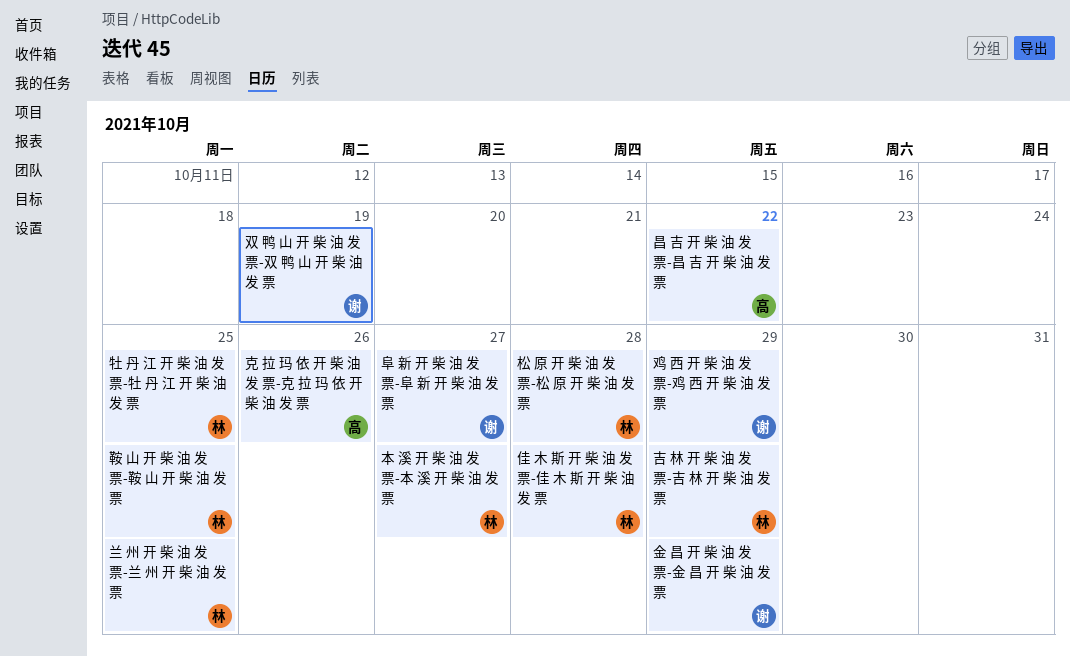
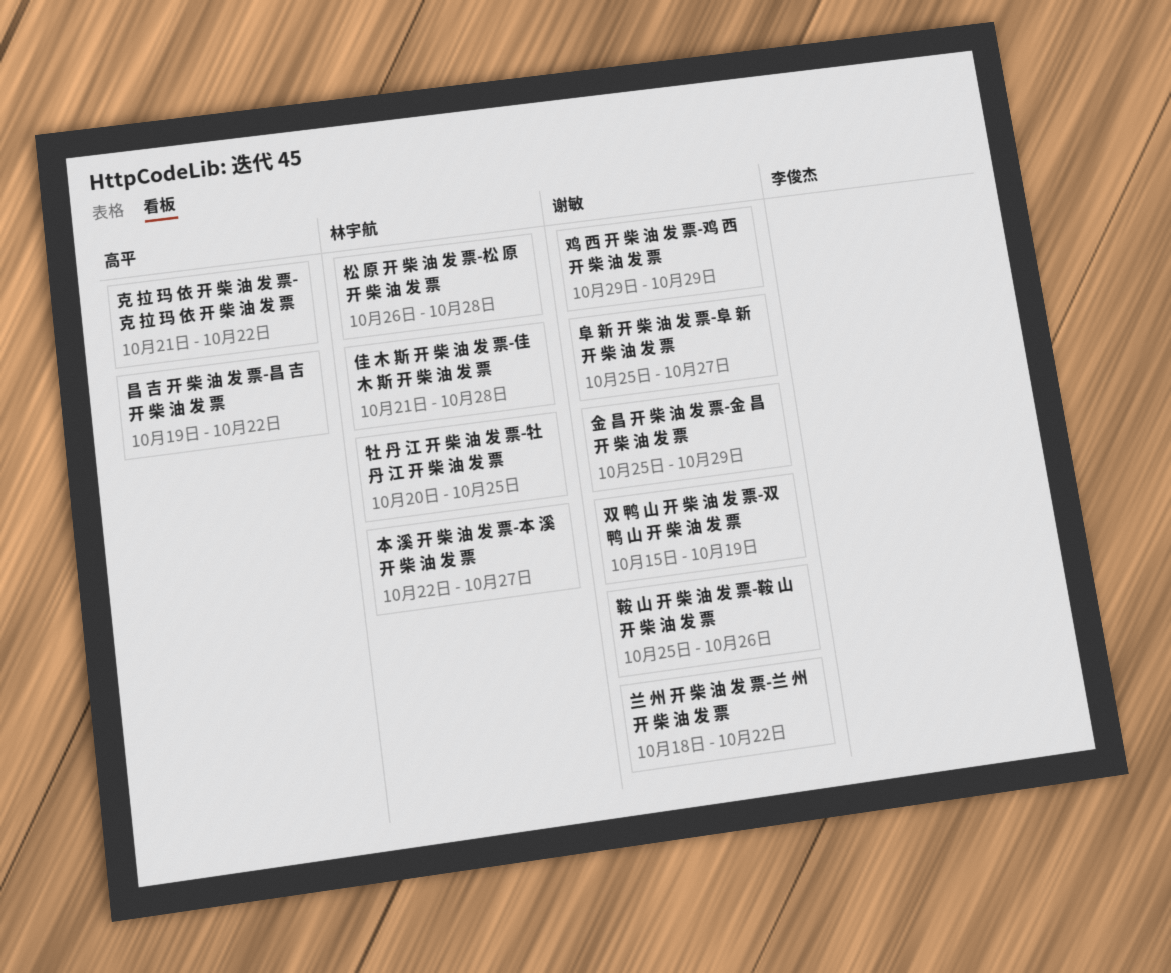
克 拉 玛 依 开 柴 油 发 票-克 拉 玛 依 开 柴 油 发 票, due: Oct 26 -> Oct 22
兰 州 开 柴 油 发 票-兰 州 开 柴 油 发 票, owner: 林宇航 -> 谢敏
兰 州 开 柴 油 发 票-兰 州 开 柴 油 发 票, due: Oct 25 -> Oct 22
吉 林 开 柴 油 发 票-吉 林 开 柴 油 发 票: present -> none
鞍 山 开 柴 油 发 票-鞍 山 开 柴 油 发 票, owner: 林宇航 -> 谢敏
鞍 山 开 柴 油 发 票-鞍 山 开 柴 油 发 票, due: Oct 25 -> Oct 26

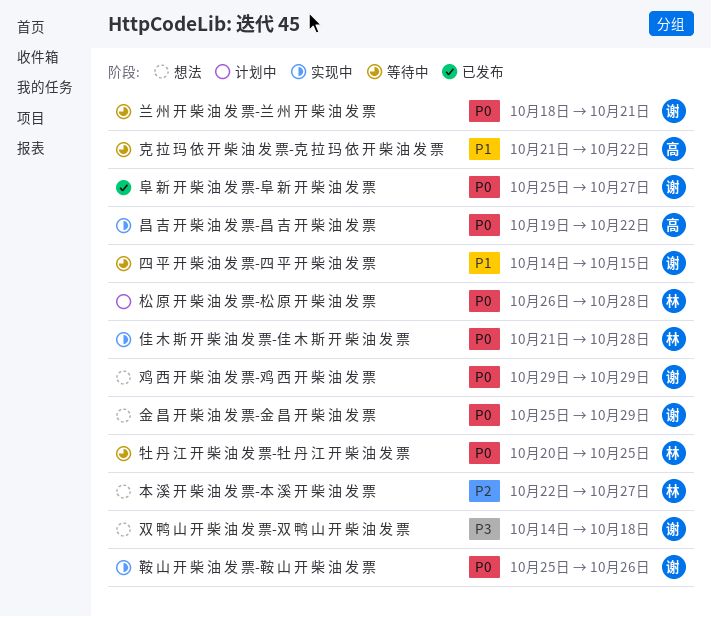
兰 州 开 柴 油 发 票-兰 州 开 柴 油 发 票, due: Oct 22 -> Oct 21
双 鸭 山 开 柴 油 发 票-双 鸭 山 开 柴 油 发 票, start: Oct 15 -> Oct 14
双 鸭 山 开 柴 油 发 票-双 鸭 山 开 柴 油 发 票, due: Oct 19 -> Oct 18
四 平 开 柴 油 发 票-四 平 开 柴 油 发 票: none -> present

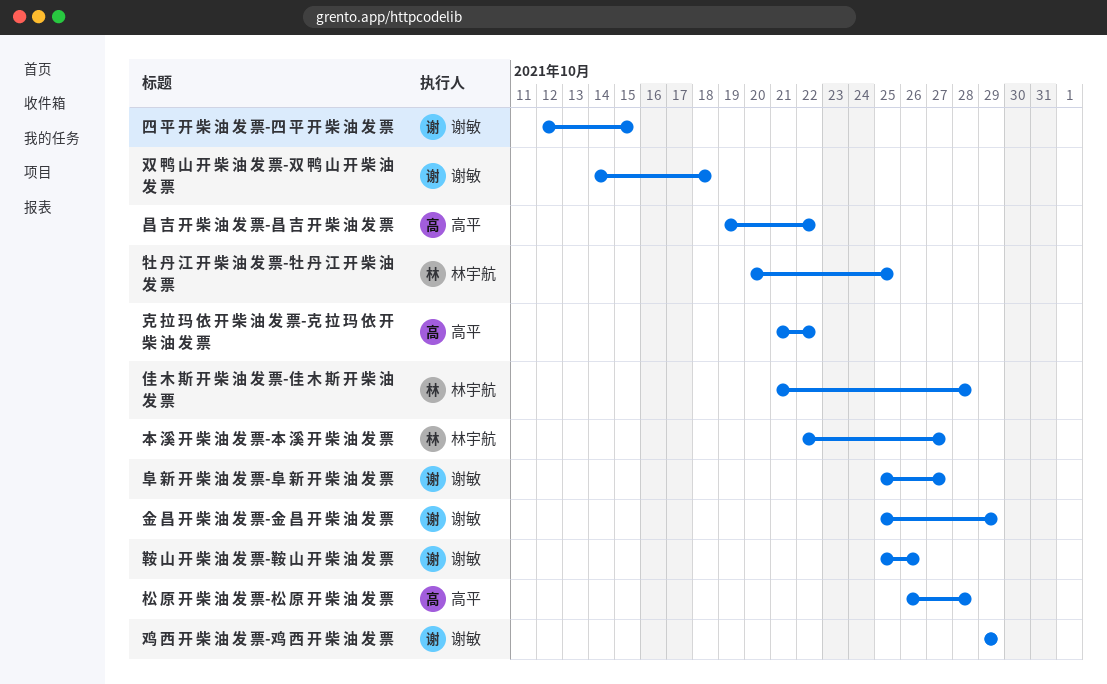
兰 州 开 柴 油 发 票-兰 州 开 柴 油 发 票: present -> none
四 平 开 柴 油 发 票-四 平 开 柴 油 发 票, start: Oct 14 -> Oct 12
松 原 开 柴 油 发 票-松 原 开 柴 油 发 票, owner: 林宇航 -> 高平

